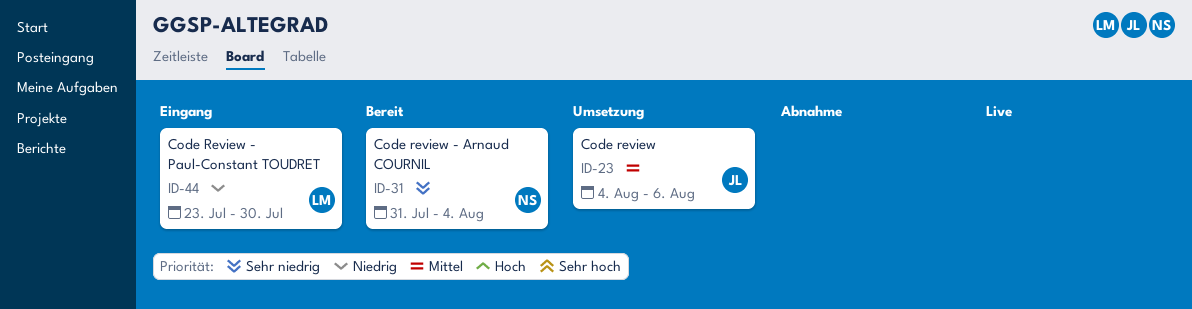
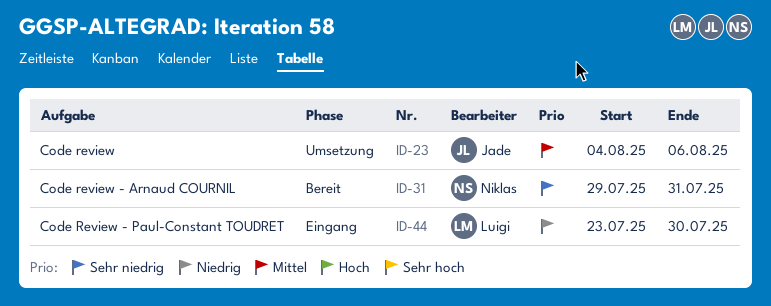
ID-31, start: Jul 31 -> Jul 29
ID-31, due: Aug 4 -> Jul 31

